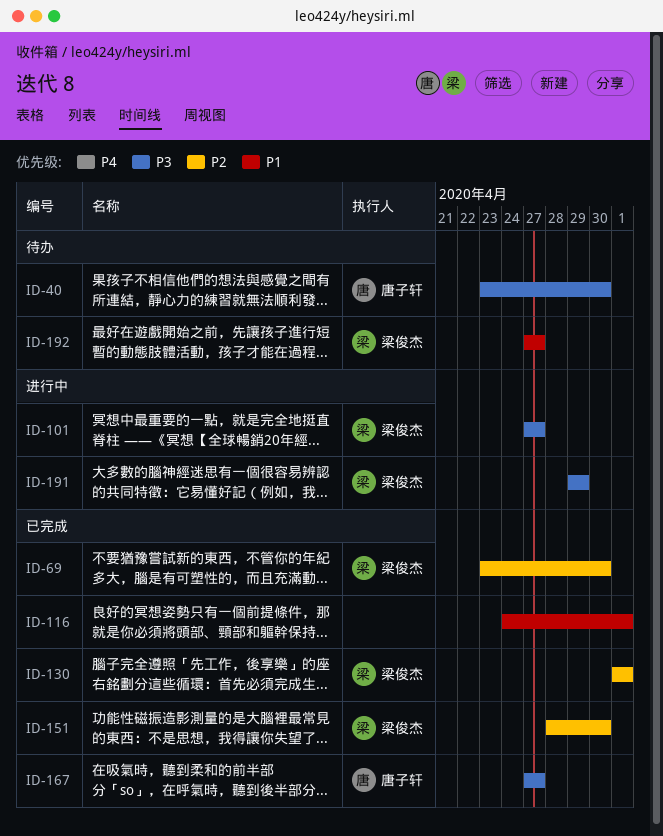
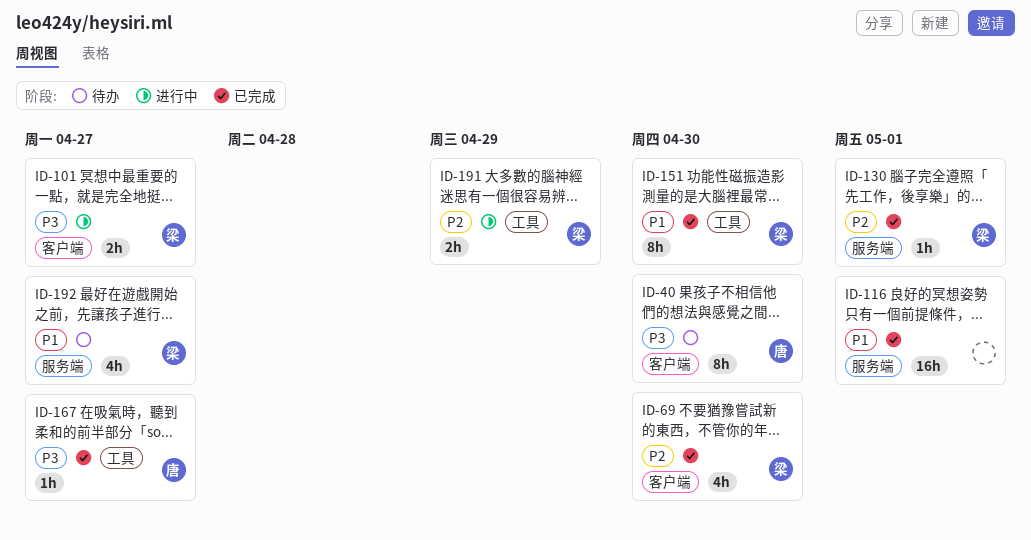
ID-151, priority: P2 -> P1
ID-191, priority: P3 -> P2

